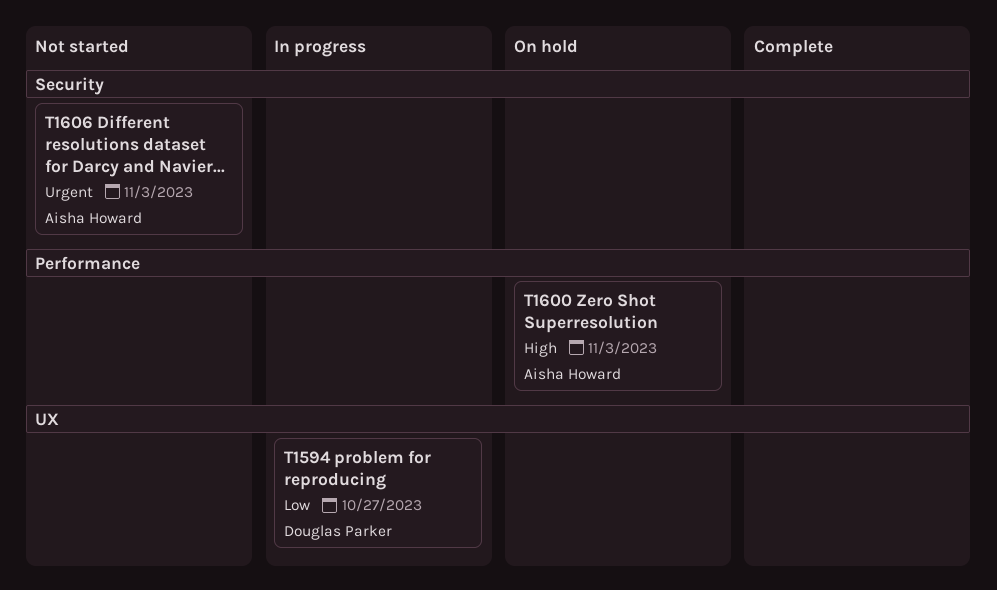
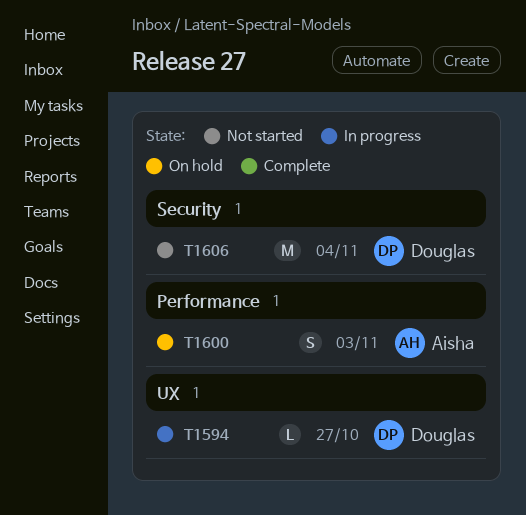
T1606, owner: Aisha Howard -> Douglas Parker
T1606, due: Nov 3 -> Nov 4

